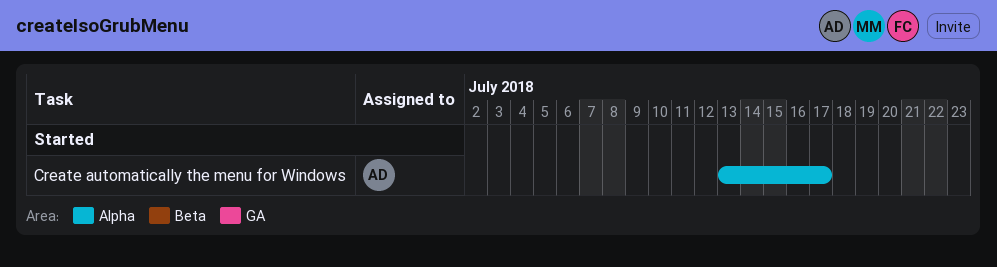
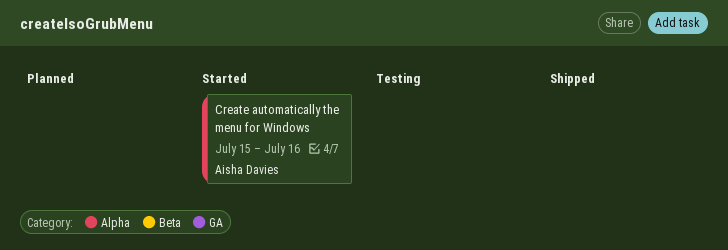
Create automatically the menu for Windows, start: Jul 13 -> Jul 15
Create automatically the menu for Windows, due: Jul 17 -> Jul 16

